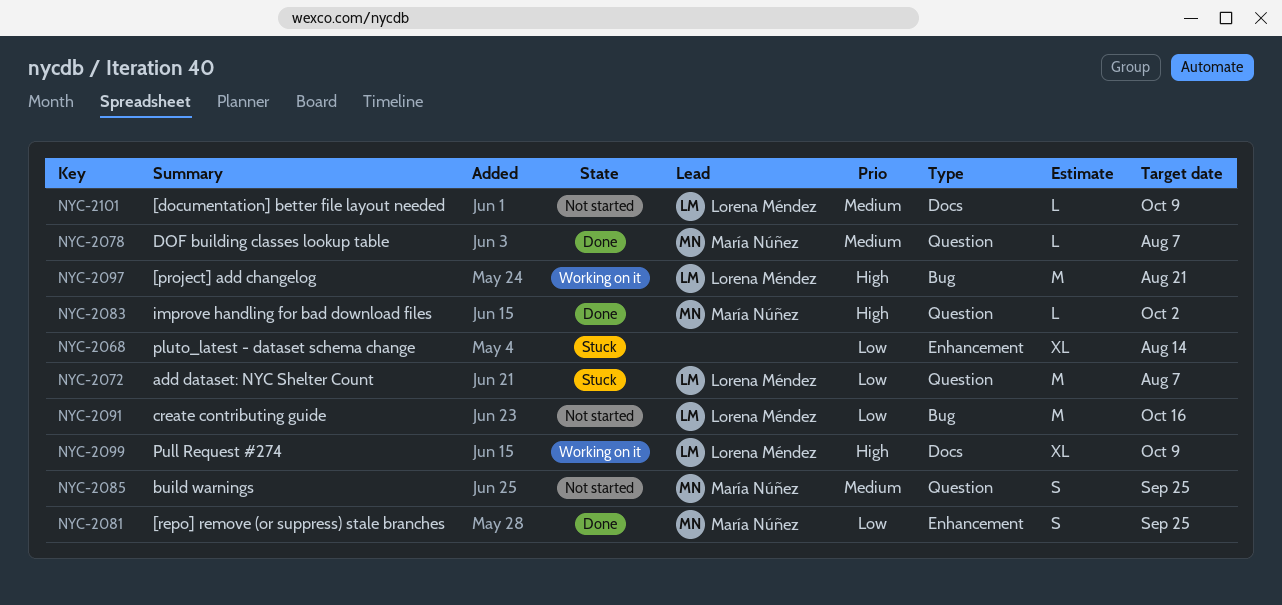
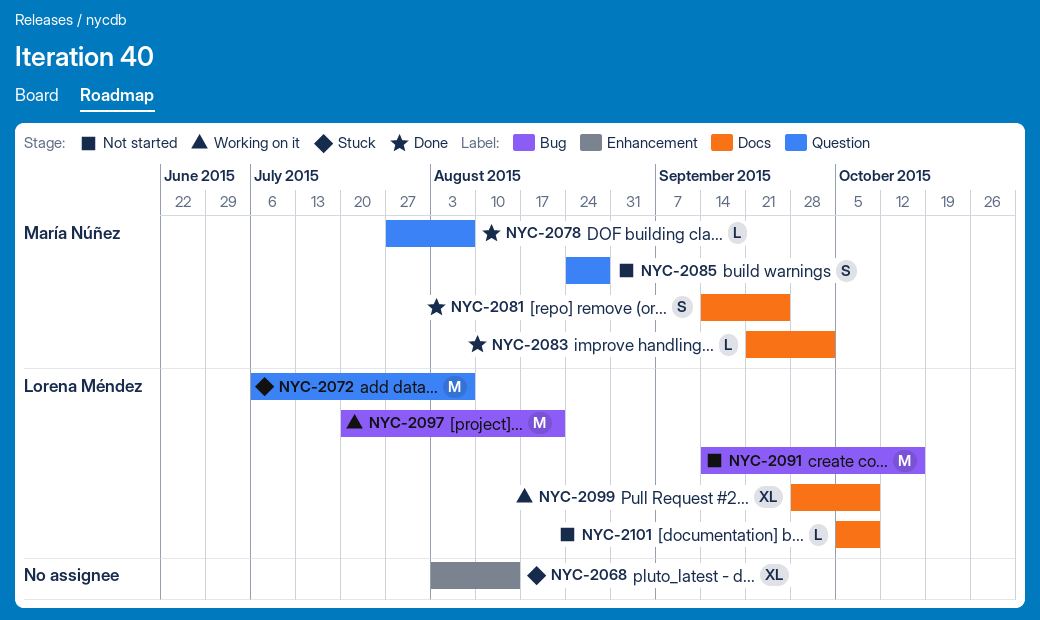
NYC-2081, label: Enhancement -> Docs
NYC-2083, label: Question -> Docs
NYC-2085, due: Sep 25 -> Aug 28

